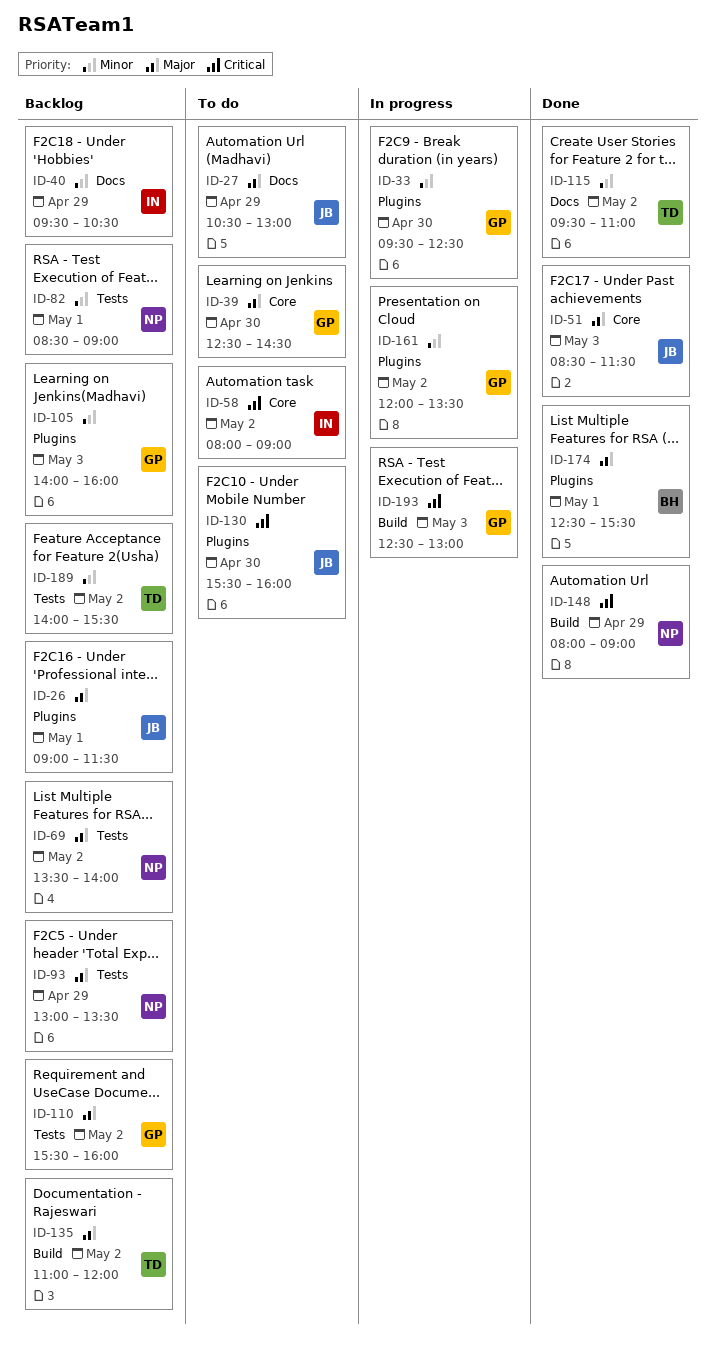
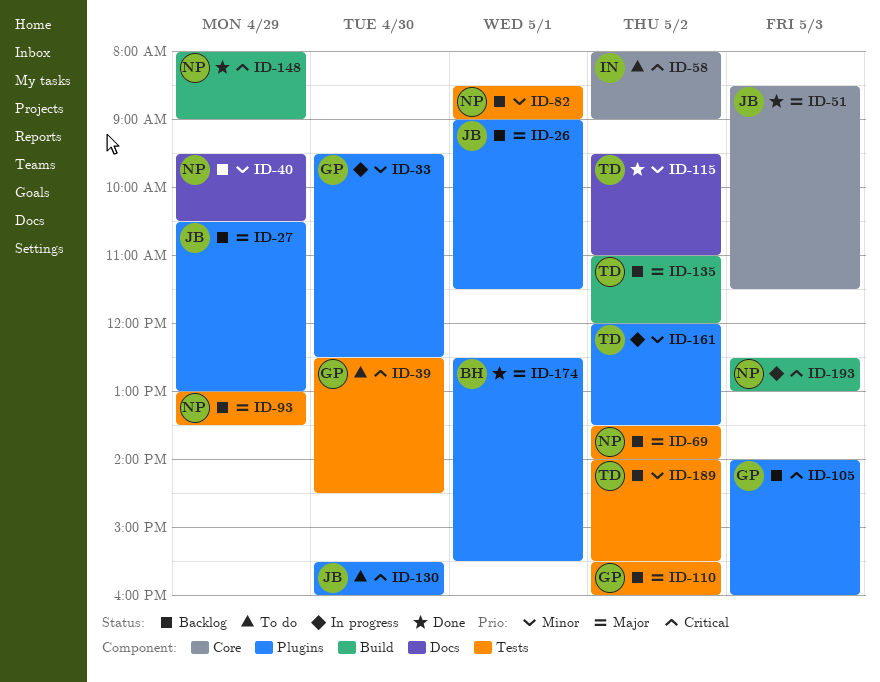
ID-27, status: To do -> Backlog
ID-27, label: Docs -> Plugins
ID-39, priority: Major -> Critical
ID-39, label: Core -> Tests
ID-40, owner: IN -> NP
ID-105, priority: Minor -> Critical
ID-161, owner: GP -> TD
ID-193, owner: GP -> NP

